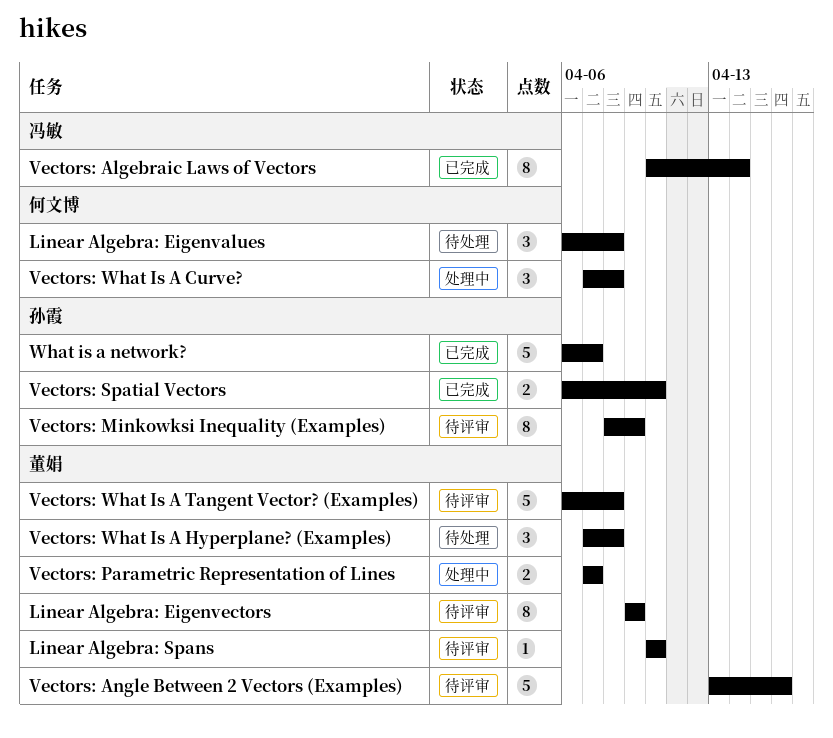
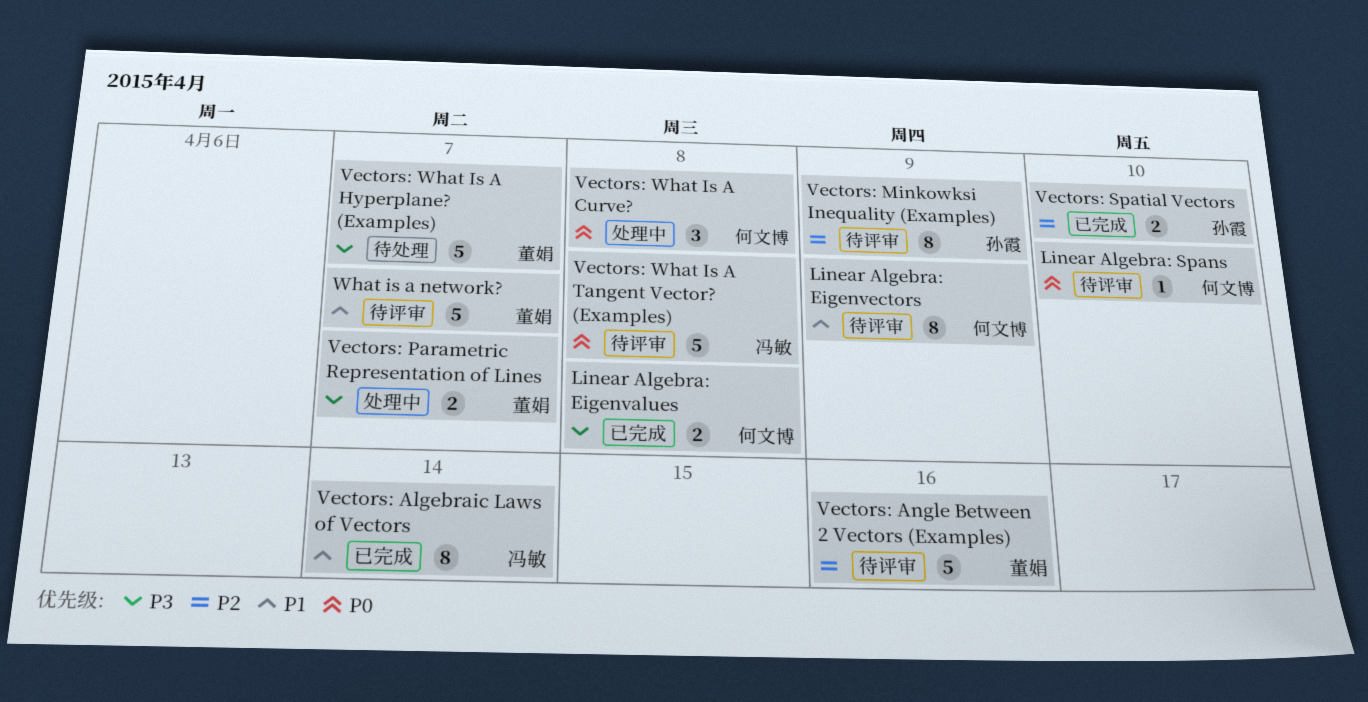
Linear Algebra: Eigenvalues, status: 待处理 -> 已完成
Linear Algebra: Eigenvalues, estimate: 3 -> 2
Linear Algebra: Eigenvectors, owner: 董娟 -> 何文博
Linear Algebra: Spans, owner: 董娟 -> 何文博
Vectors: What Is A Hyperplane? (Examples), estimate: 3 -> 5
Vectors: What Is A Hyperplane? (Examples), due: Apr 8 -> Apr 7
Vectors: What Is A Tangent Vector? (Examples), owner: 董娟 -> 冯敏
What is a network?, status: 已完成 -> 待评审
What is a network?, owner: 孙霞 -> 董娟

